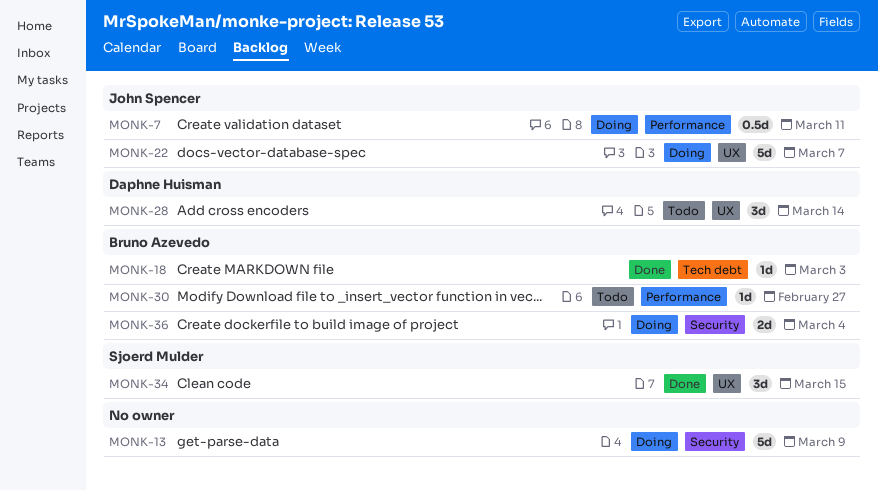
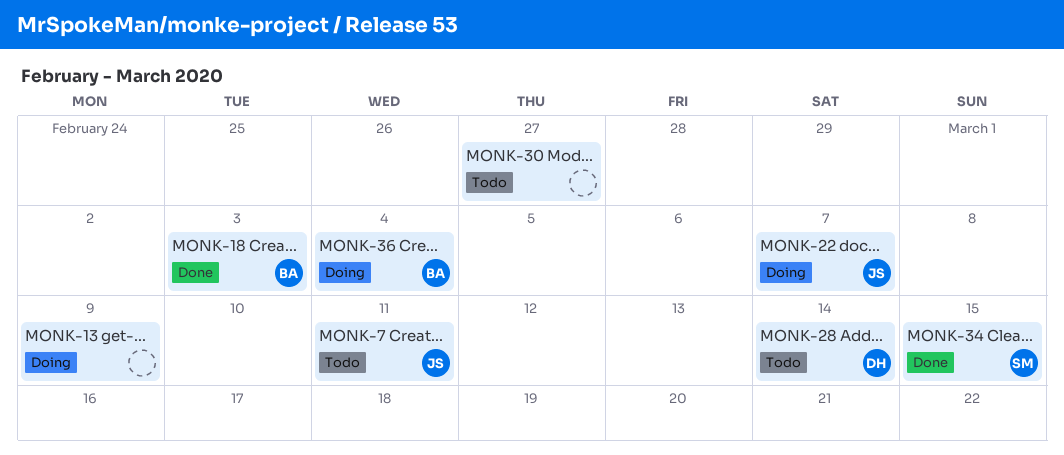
MONK-7, status: Doing -> Todo
MONK-30, owner: Bruno Azevedo -> none

